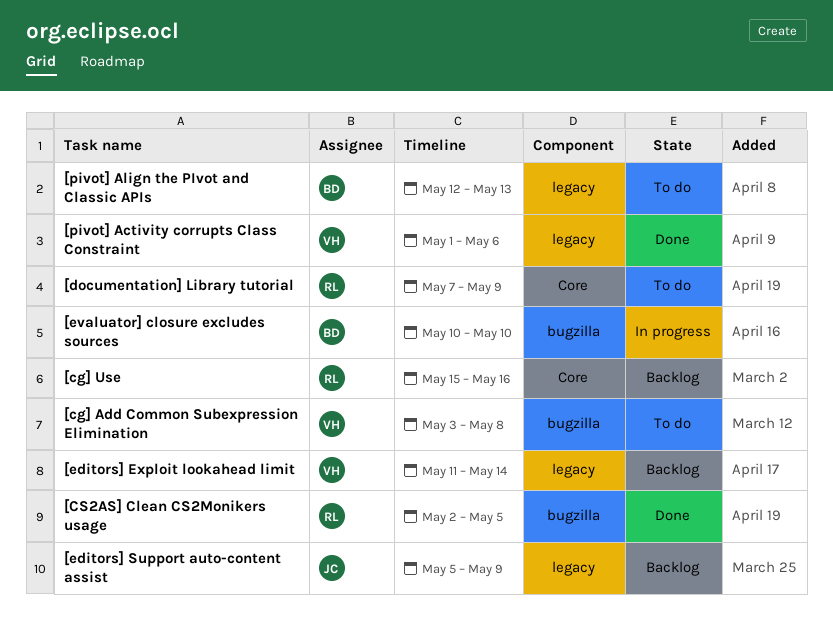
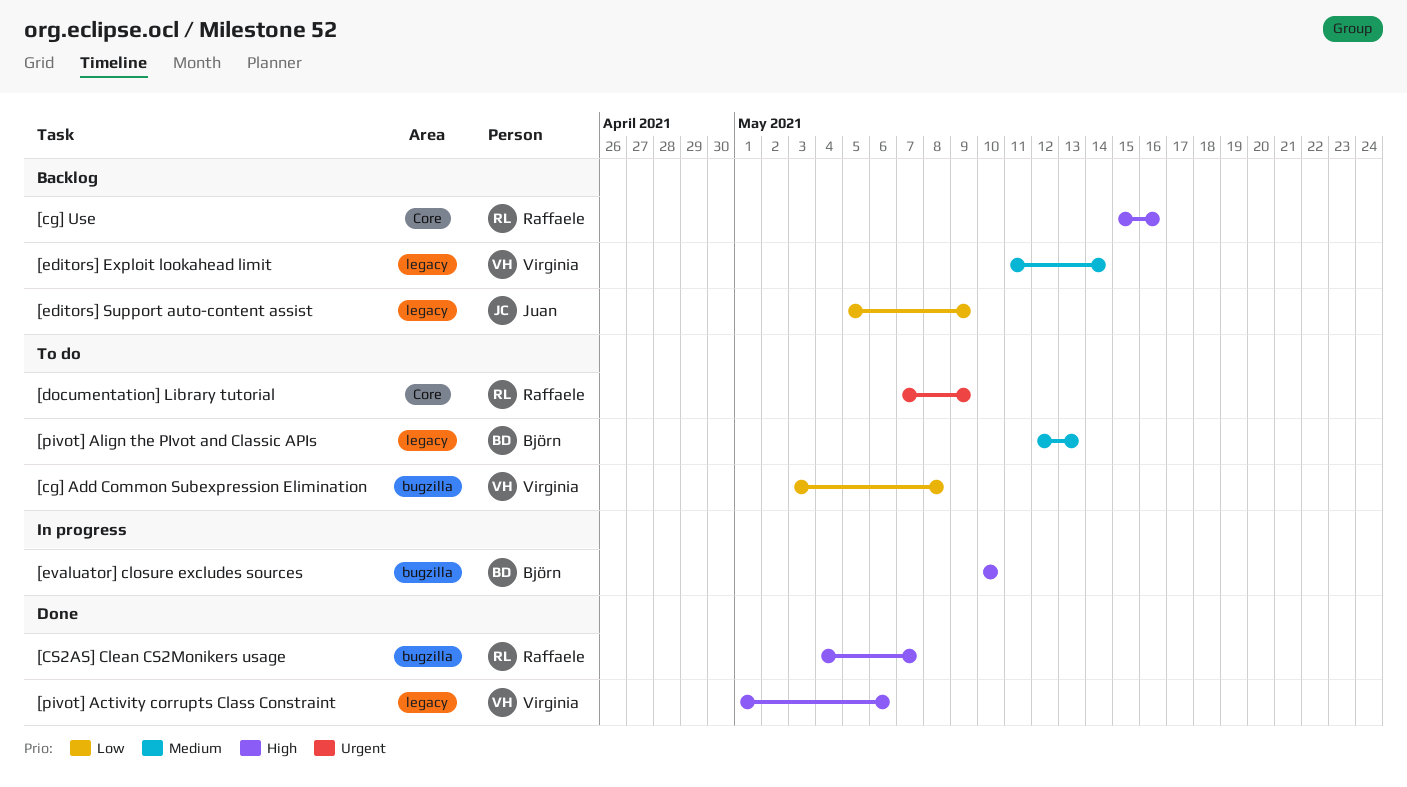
[CS2AS] Clean CS2Monikers usage, start: May 2 -> May 4
[CS2AS] Clean CS2Monikers usage, due: May 5 -> May 7

